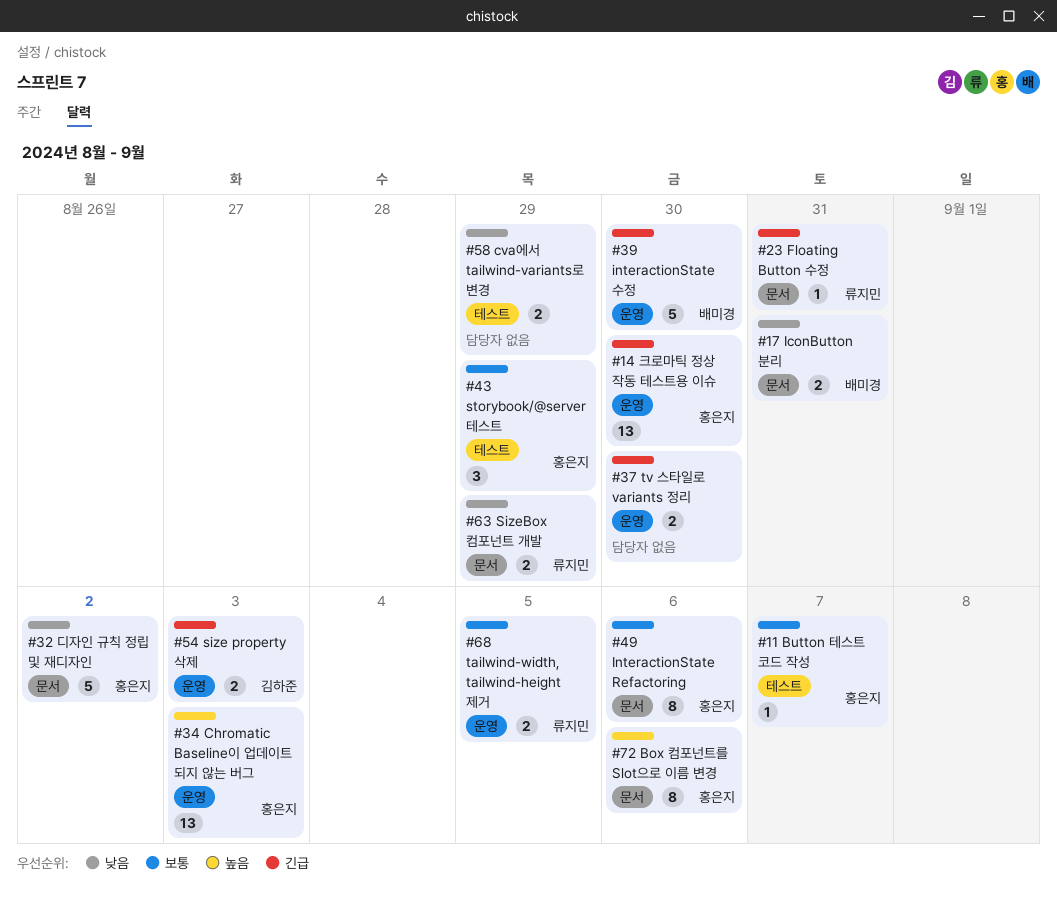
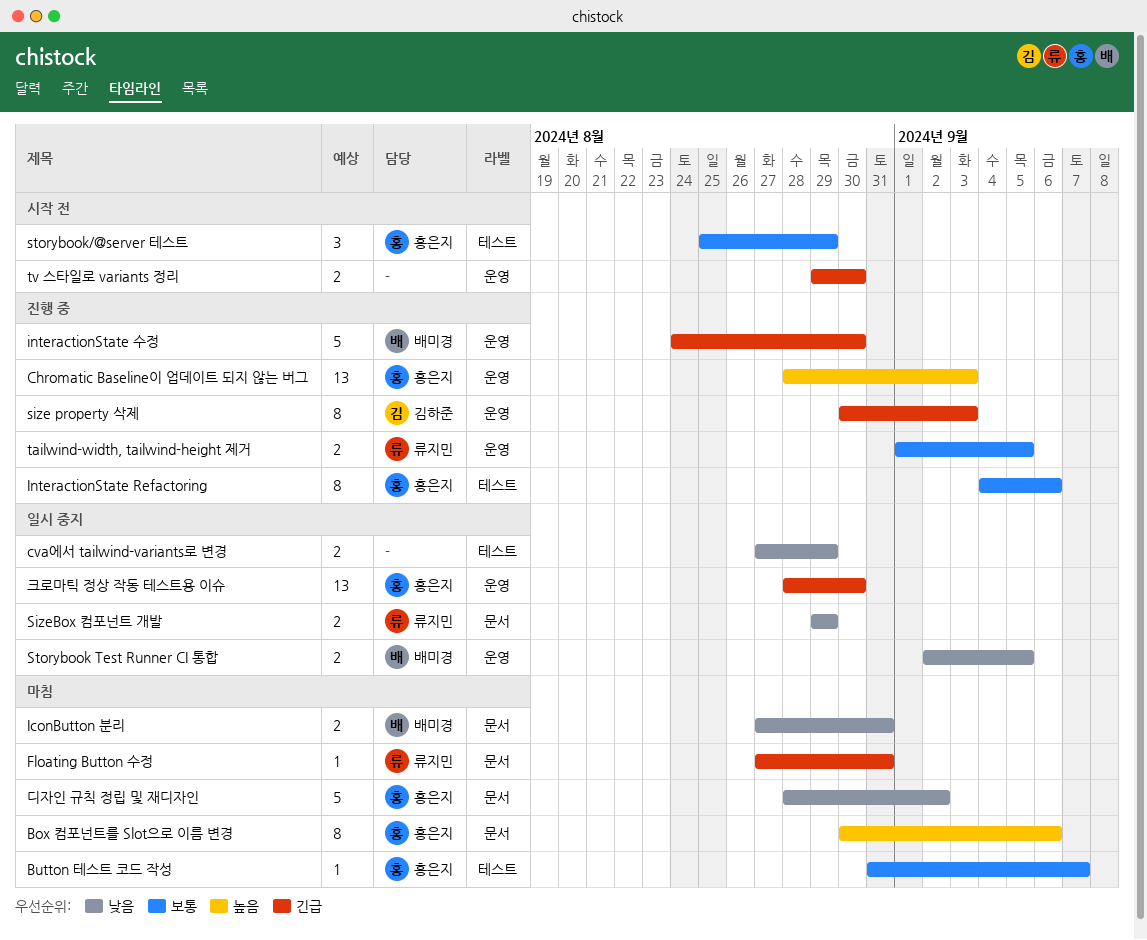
InteractionState Refactoring, label: 문서 -> 테스트
size property 삭제, estimate: 2 -> 8
Storybook Test Runner CI 통합: none -> present

